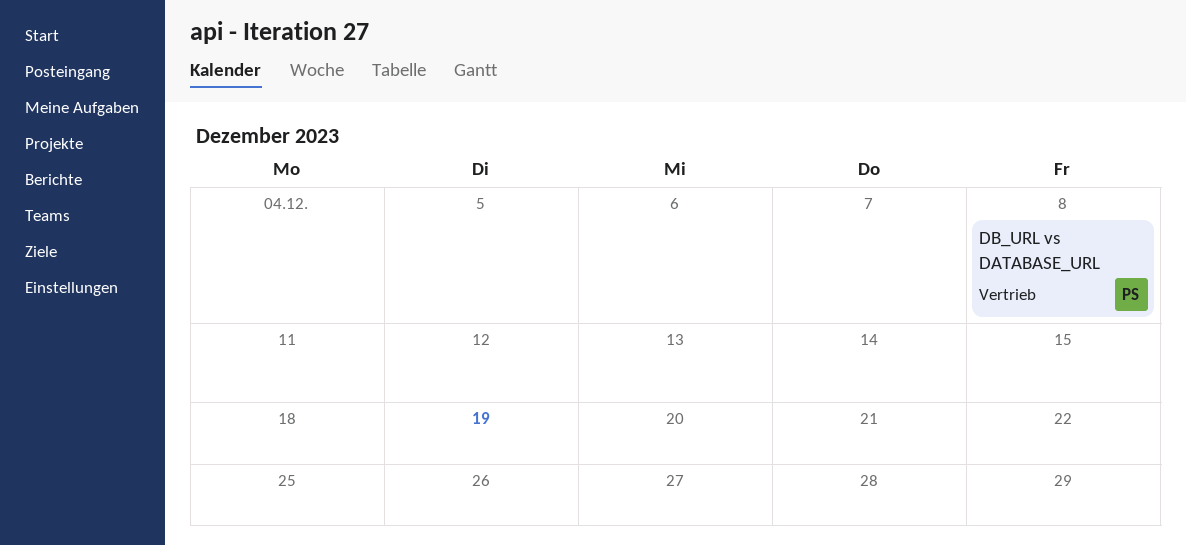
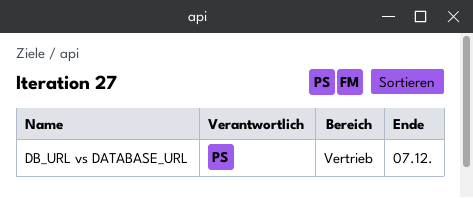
DB_URL vs DATABASE_URL, due: Dec 8 -> Dec 7

